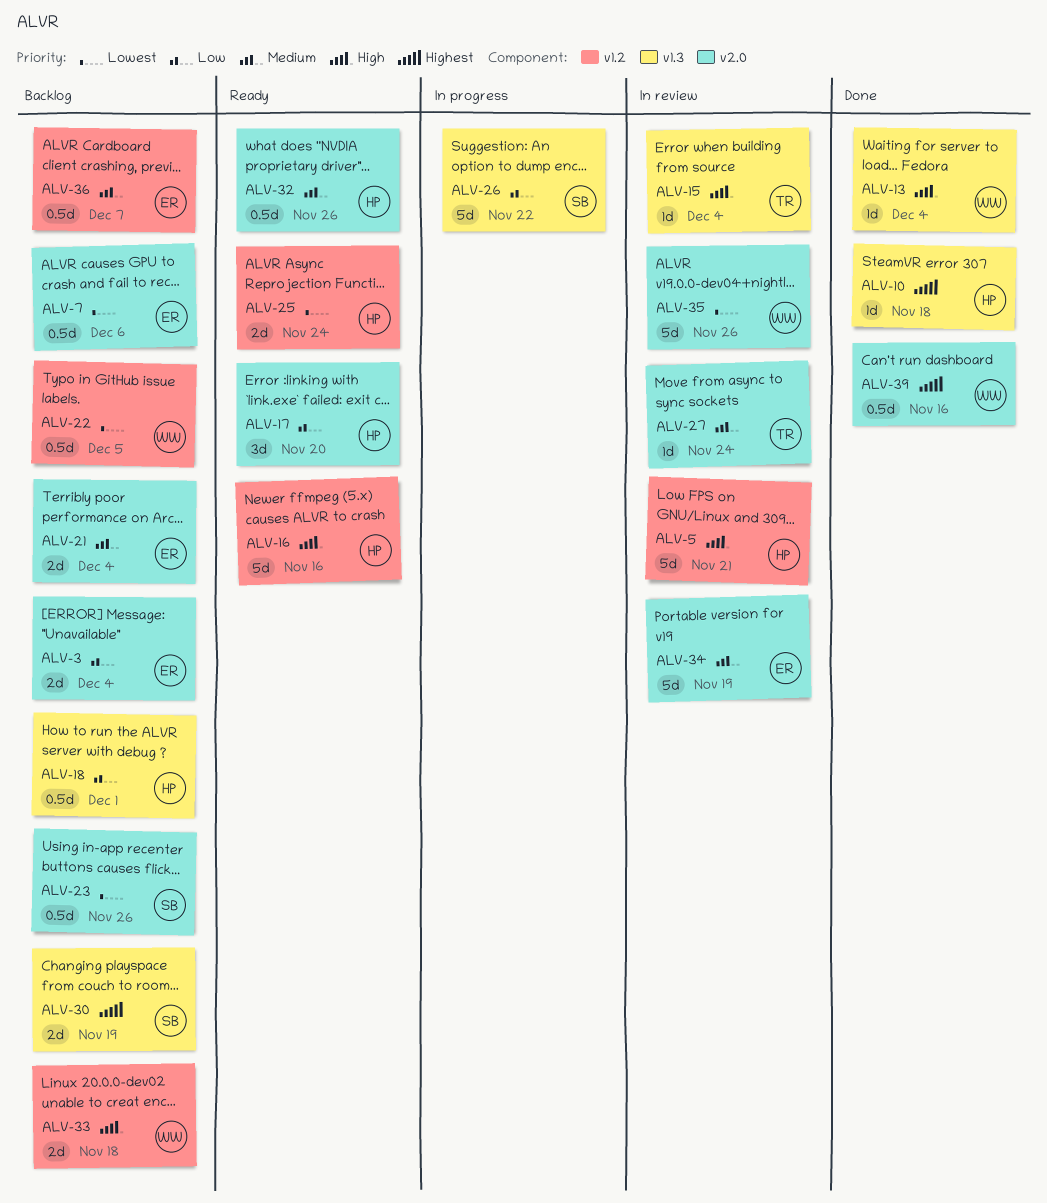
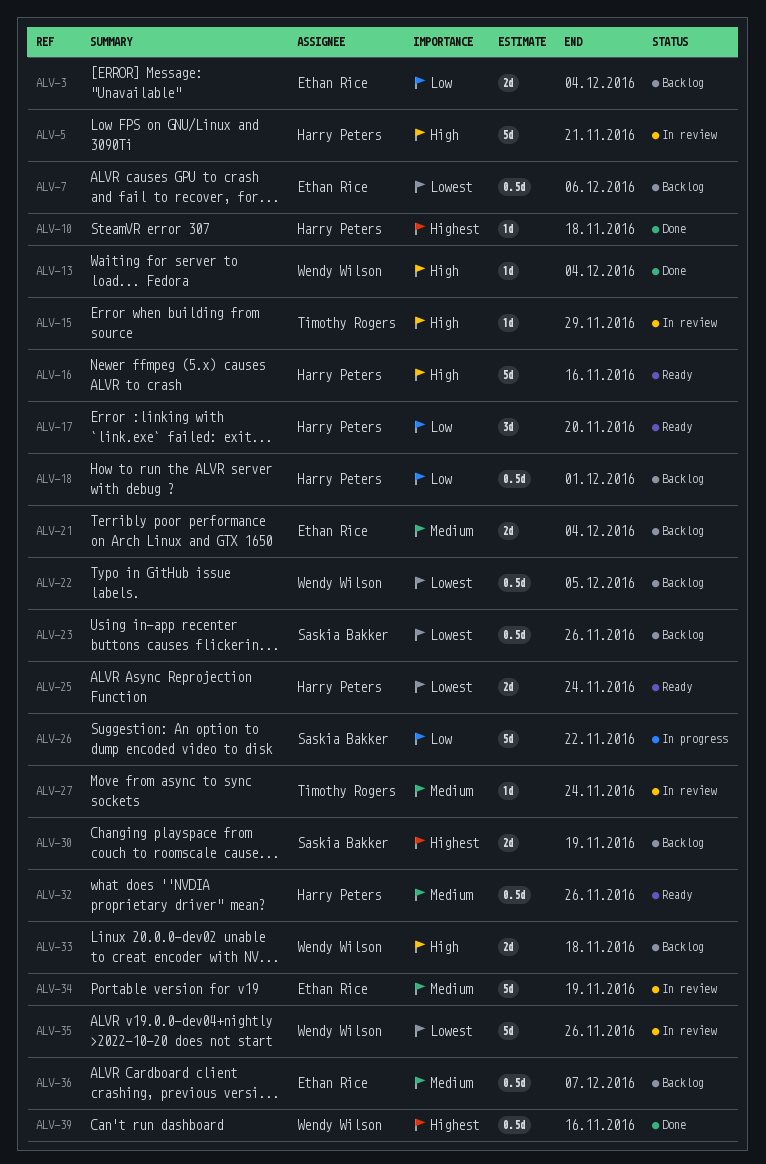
ALV-15, due: Dec 4 -> Nov 29

